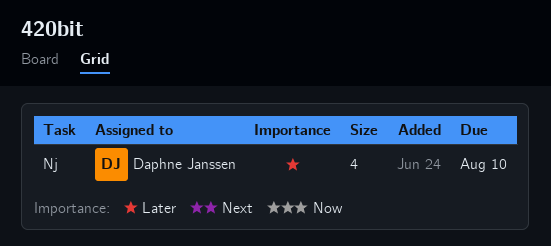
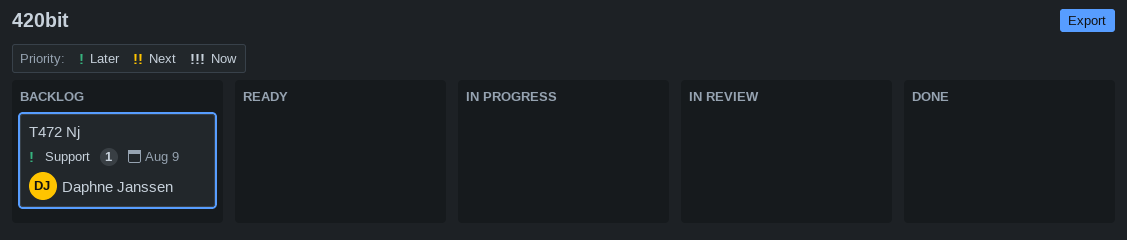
Nj, estimate: 4 -> 1
Nj, due: Aug 10 -> Aug 9

